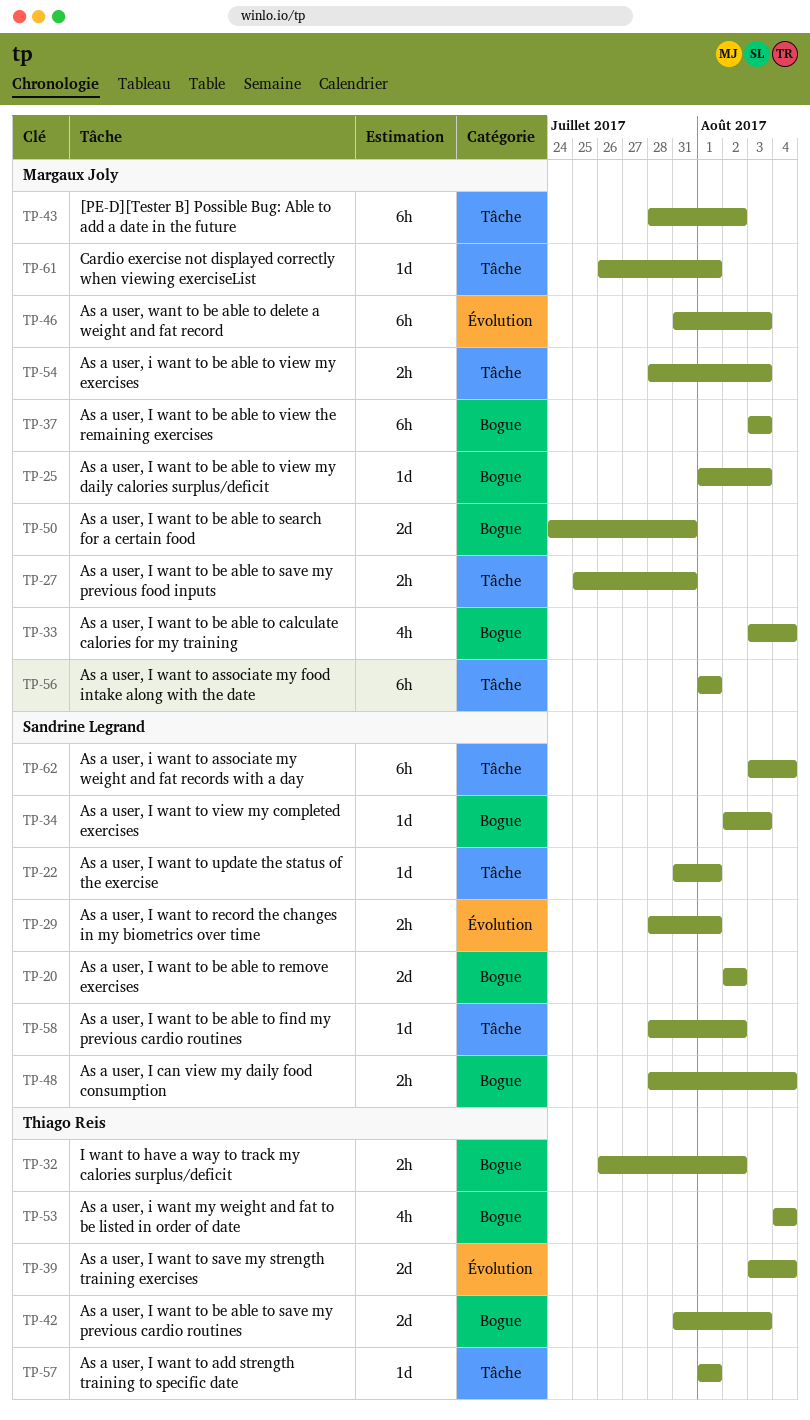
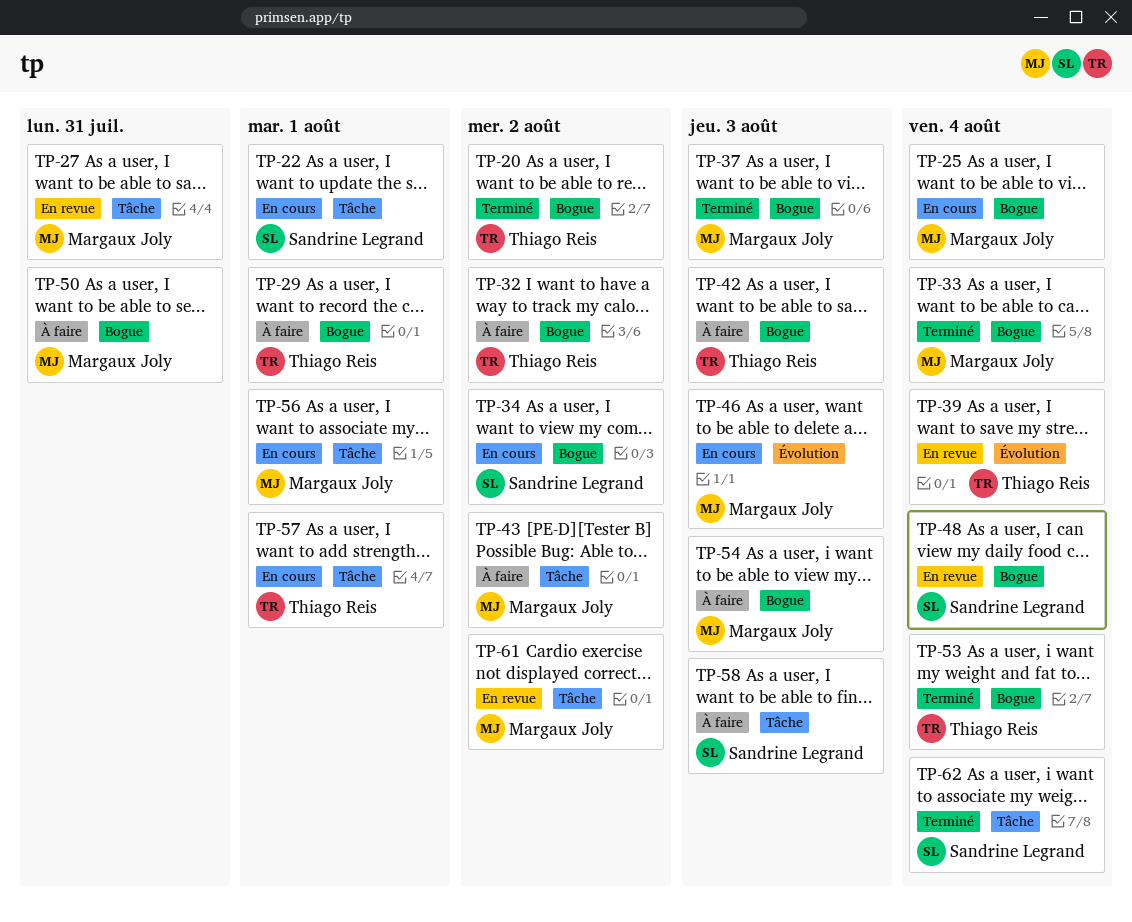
TP-20, owner: Sandrine Legrand -> Thiago Reis
TP-25, due: Aug 3 -> Aug 4
TP-29, owner: Sandrine Legrand -> Thiago Reis
TP-29, label: Évolution -> Bogue
TP-34, due: Aug 3 -> Aug 2
TP-54, label: Tâche -> Bogue
TP-58, due: Aug 2 -> Aug 3
TP-61, due: Aug 1 -> Aug 2

